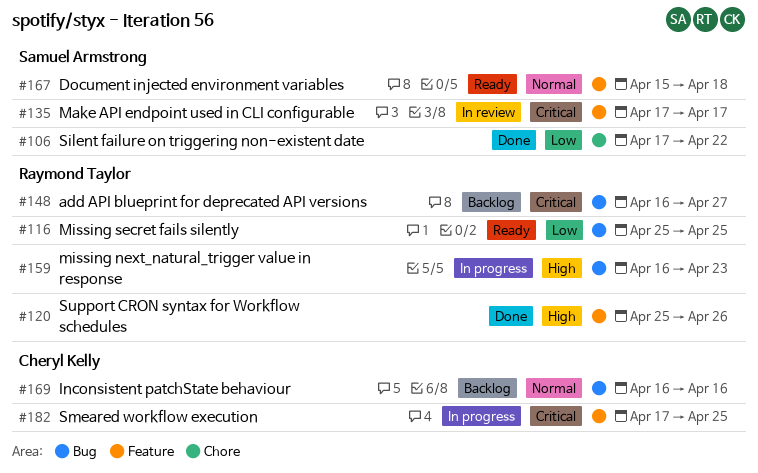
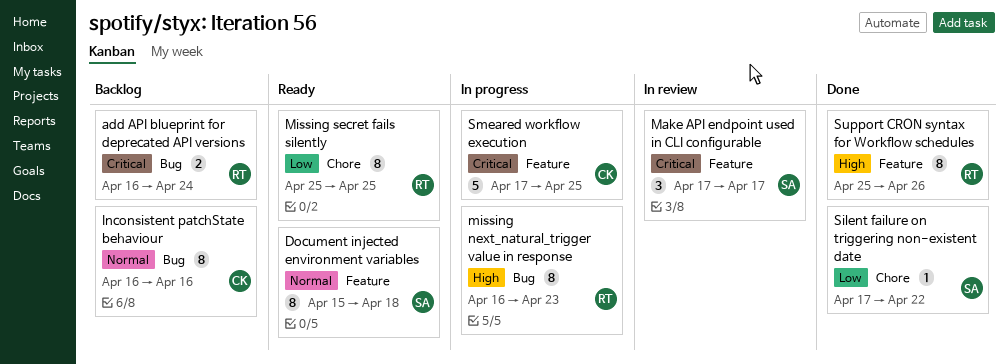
add API blueprint for deprecated API versions, due: Apr 27 -> Apr 24
Missing secret fails silently, label: Bug -> Chore

